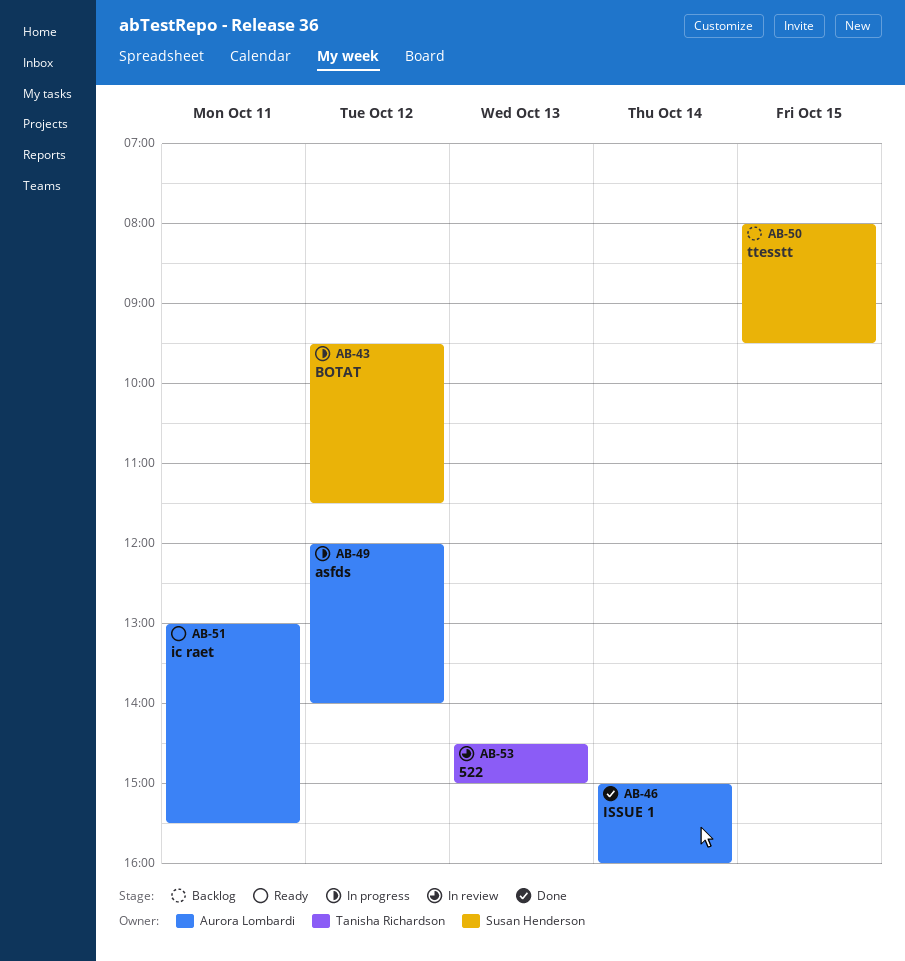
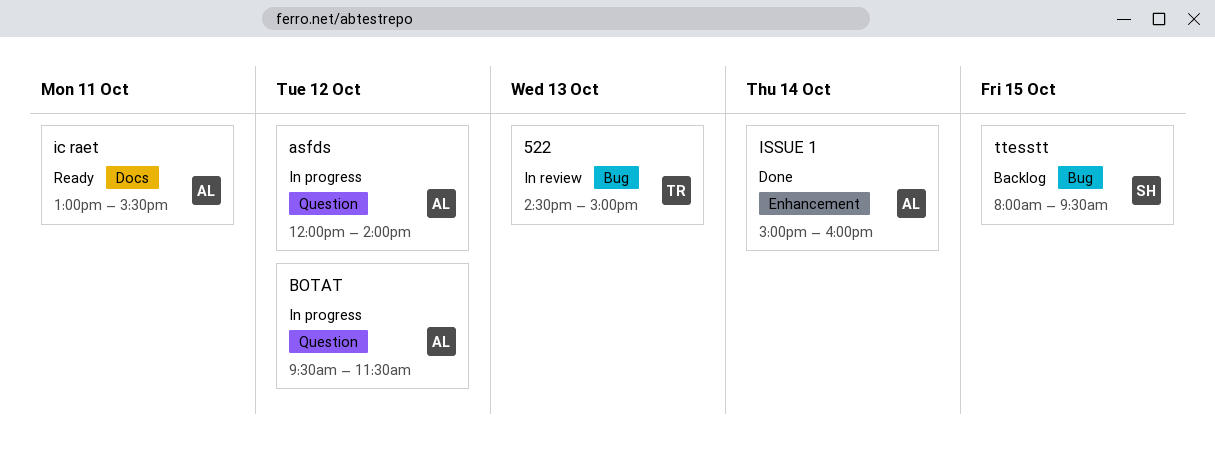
BOTAT, owner: Susan Henderson -> Aurora Lombardi

